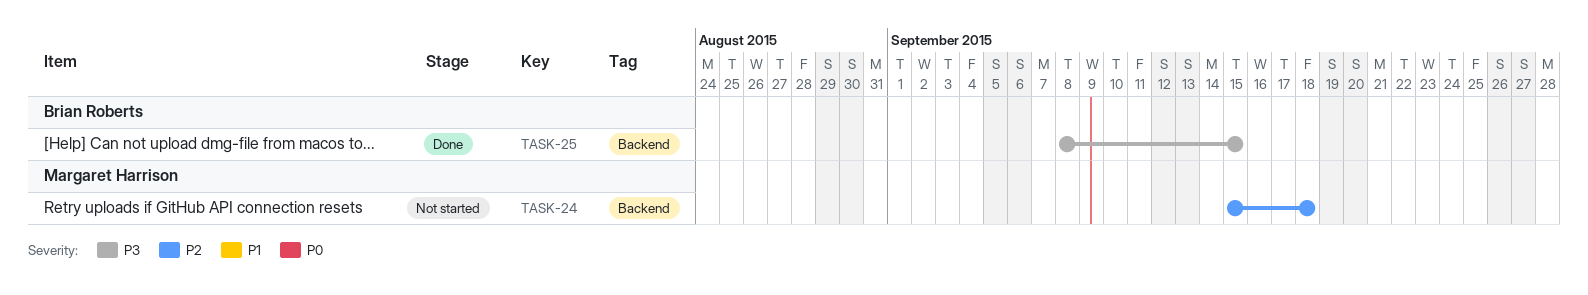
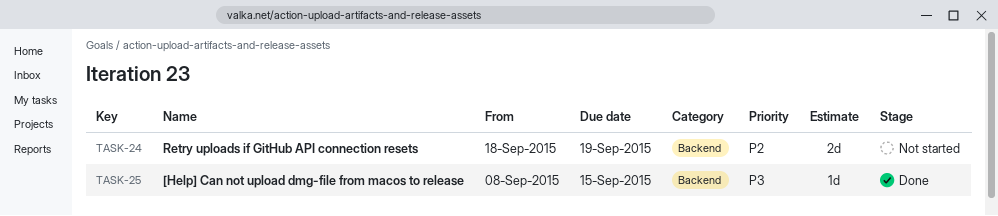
TASK-24, start: Sep 15 -> Sep 18
TASK-24, due: Sep 18 -> Sep 19

